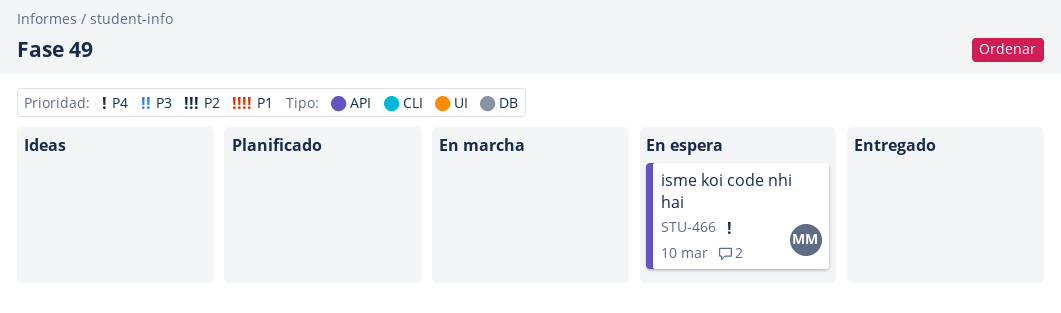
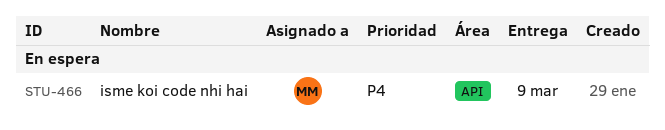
STU-466, due: Mar 10 -> Mar 9

